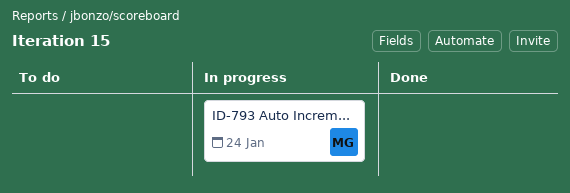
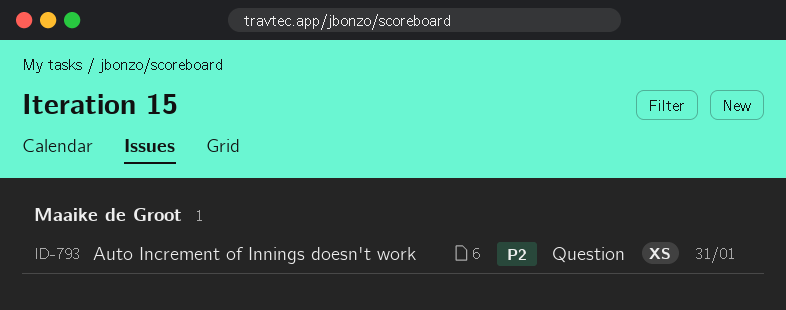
ID-793, due: Jan 24 -> Jan 31

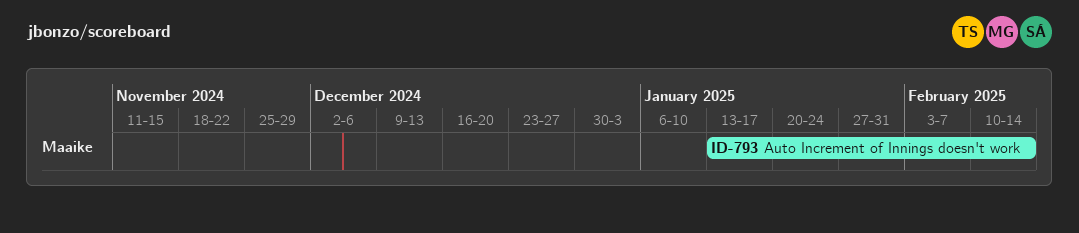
ID-793, due: Jan 31 -> Feb 14

